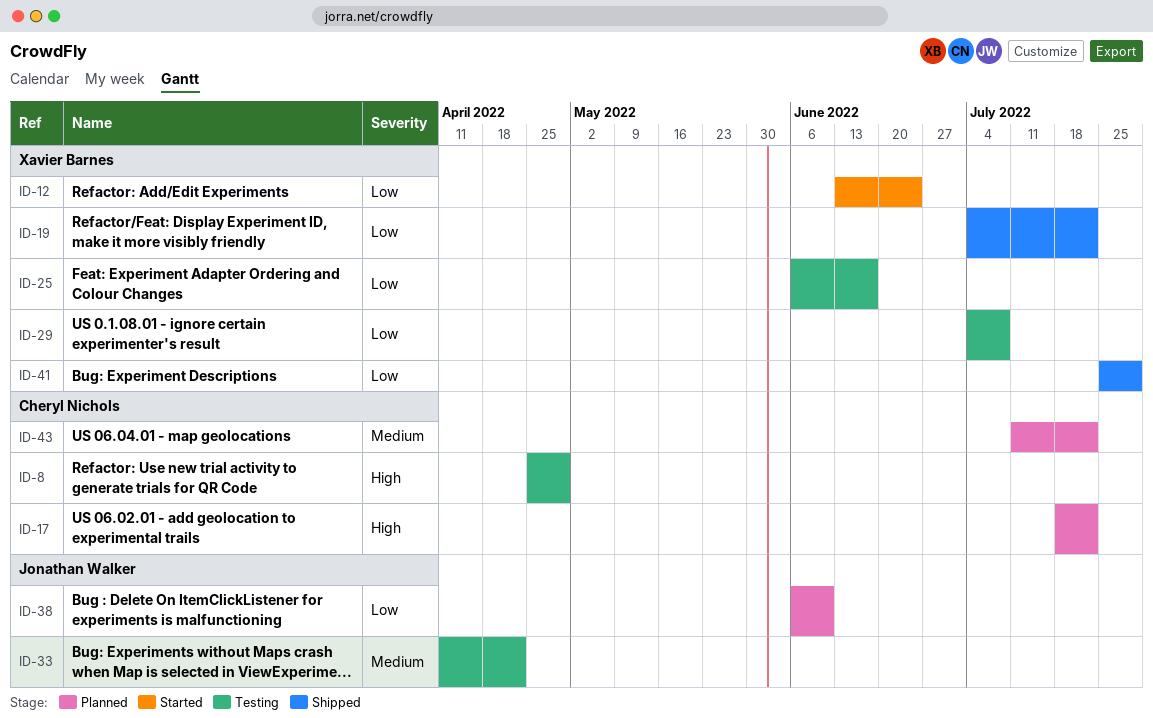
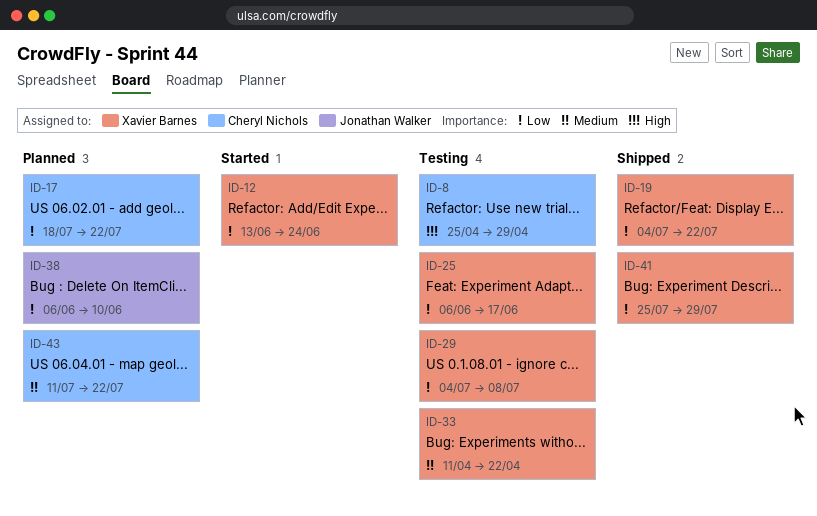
ID-17, priority: High -> Low
ID-33, owner: Jonathan Walker -> Xavier Barnes

